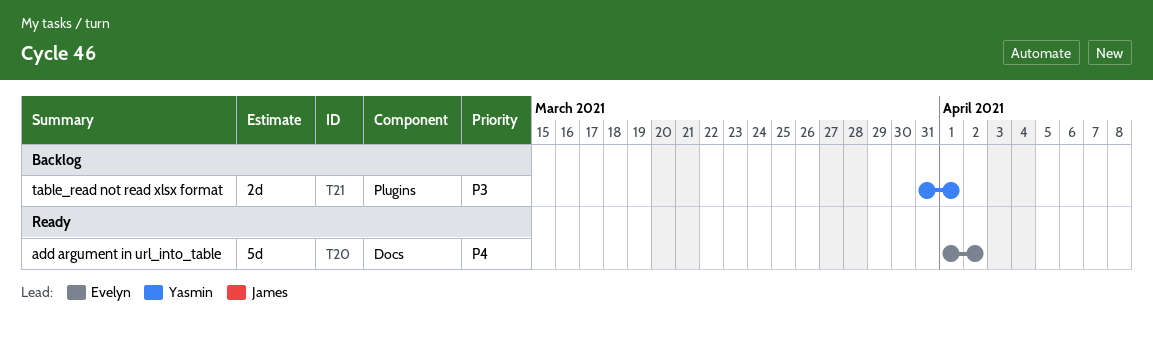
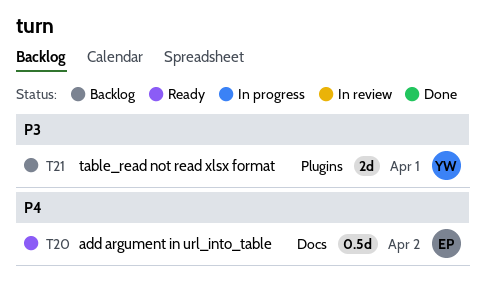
T20, estimate: 5d -> 0.5d

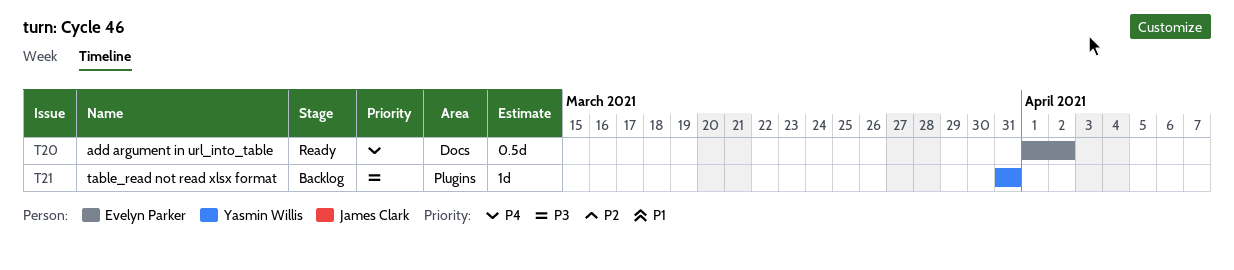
T21, estimate: 2d -> 1d
T21, due: Apr 1 -> Mar 31

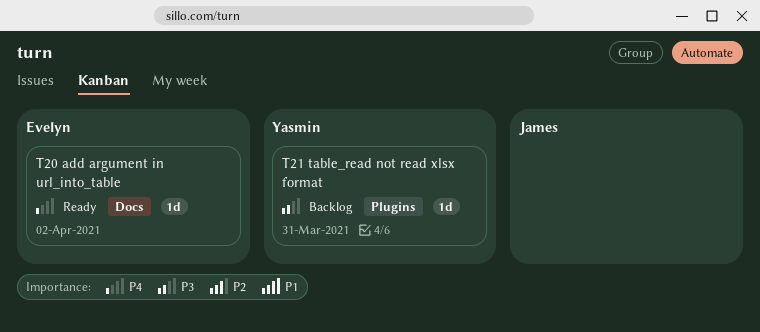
T20, estimate: 0.5d -> 1d

